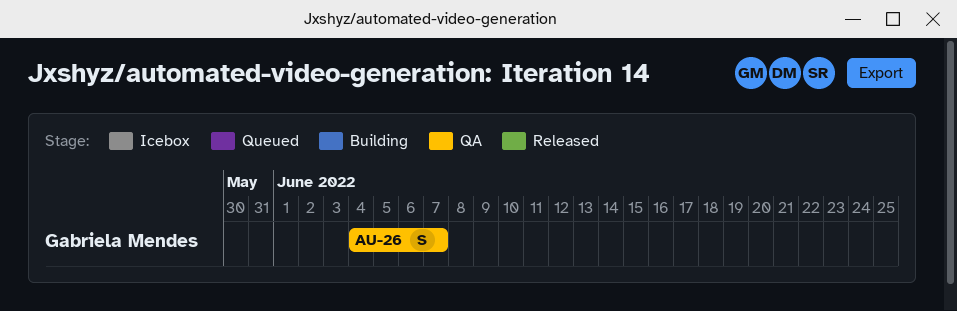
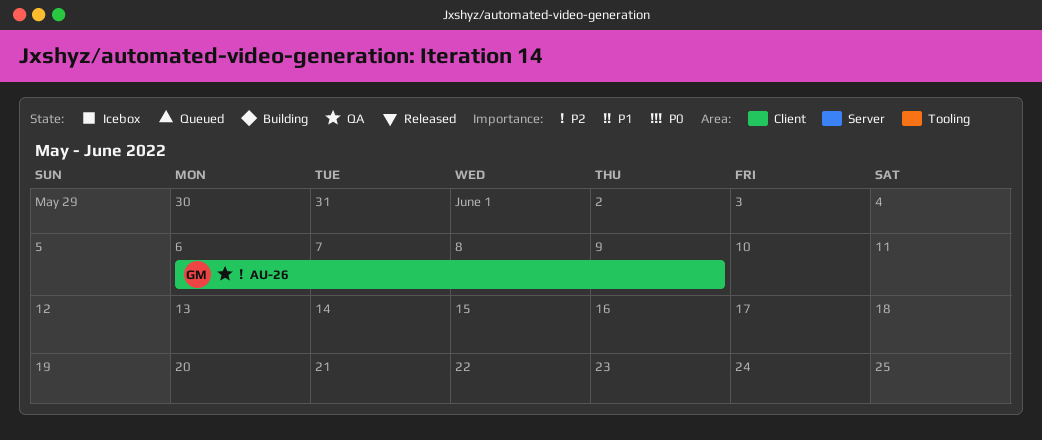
AU-26, start: Jun 4 -> Jun 6
AU-26, due: Jun 7 -> Jun 9

